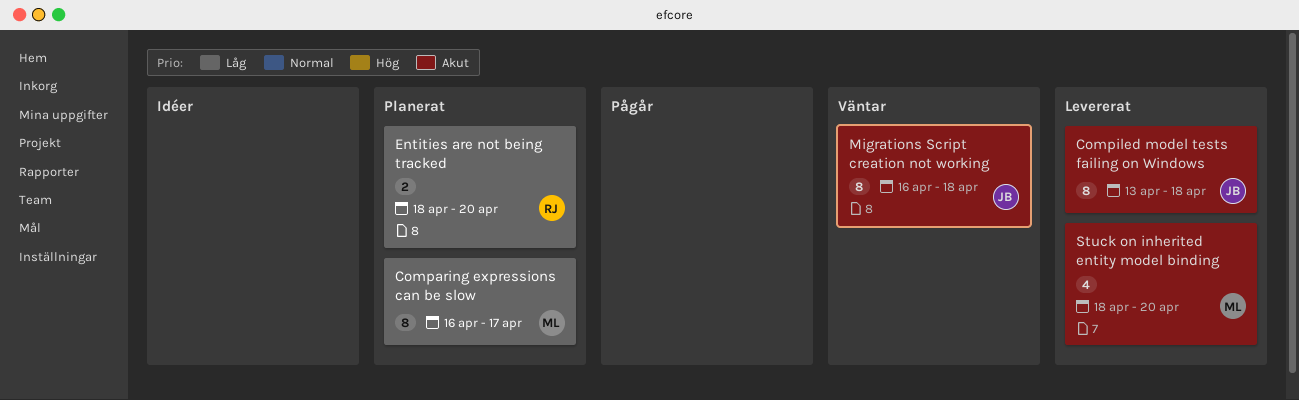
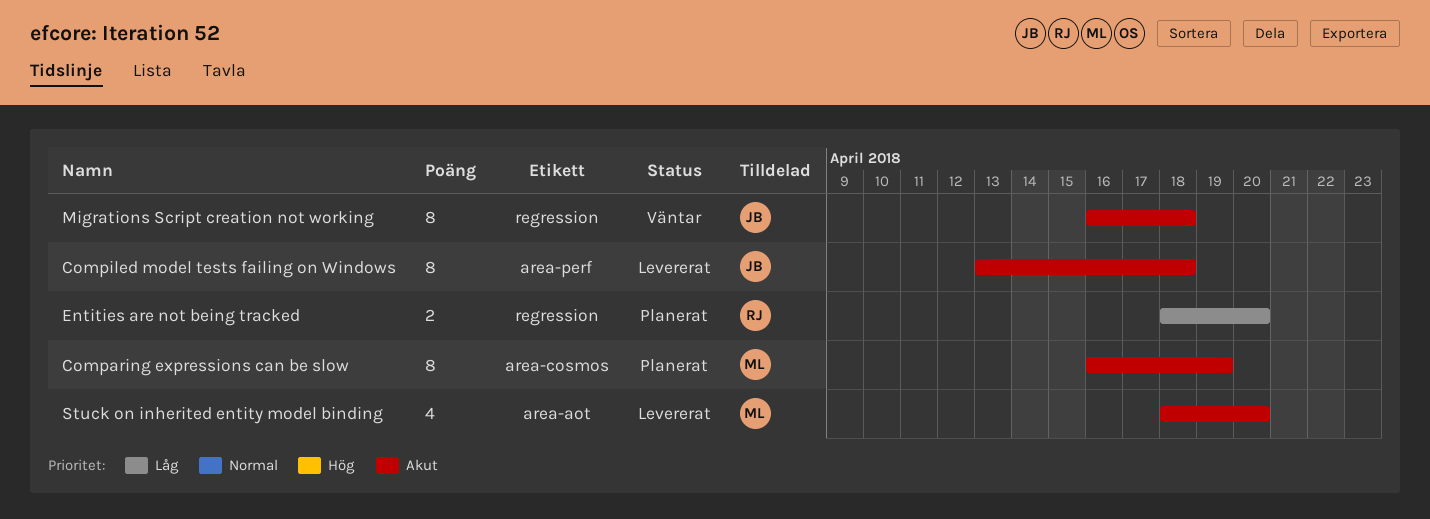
Comparing expressions can be slow, priority: Låg -> Akut
Comparing expressions can be slow, due: Apr 17 -> Apr 19

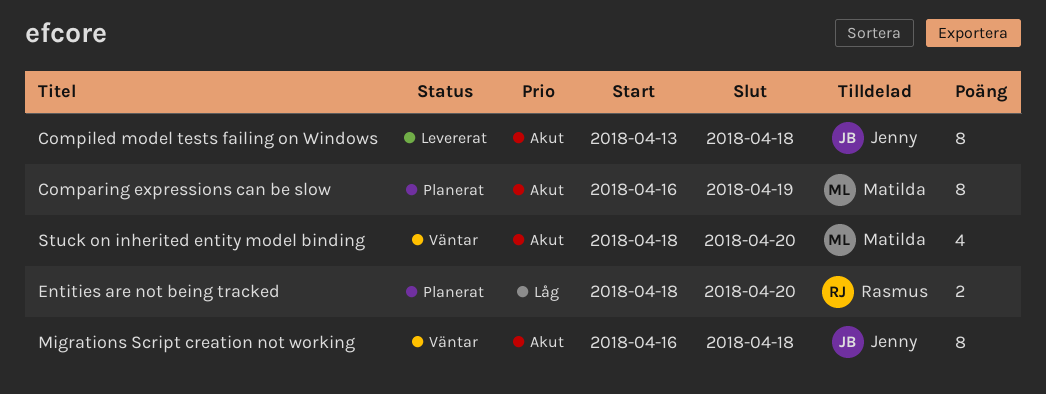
Stuck on inherited entity model binding, status: Levererat -> Väntar

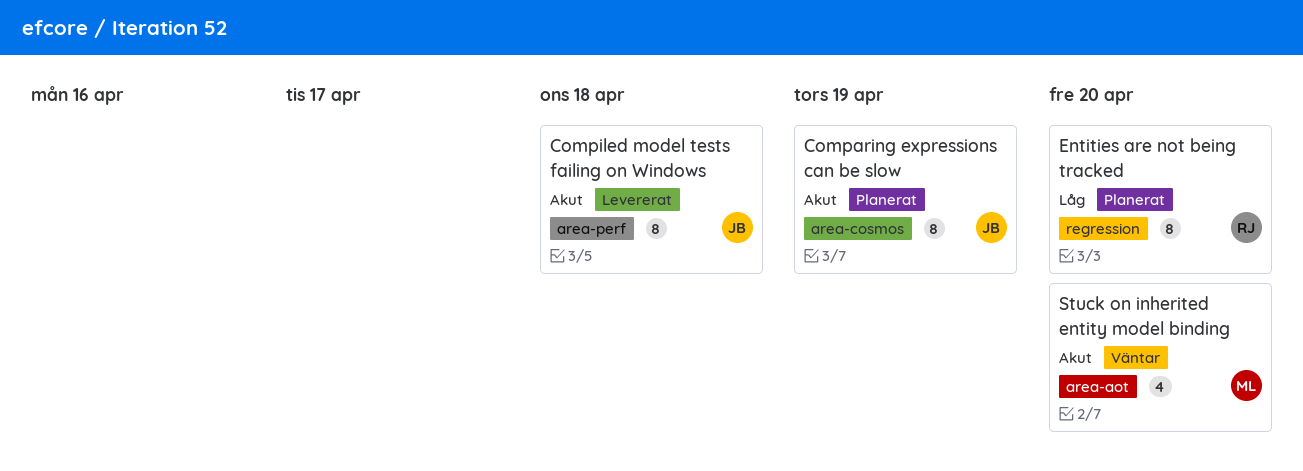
Comparing expressions can be slow, owner: Matilda -> Jenny
Entities are not being tracked, estimate: 2 -> 8
Migrations Script creation not working: present -> none

